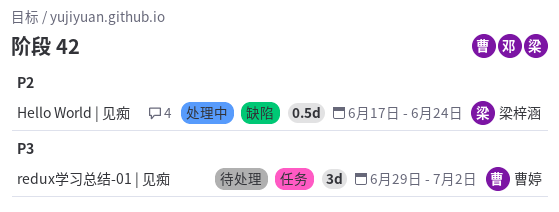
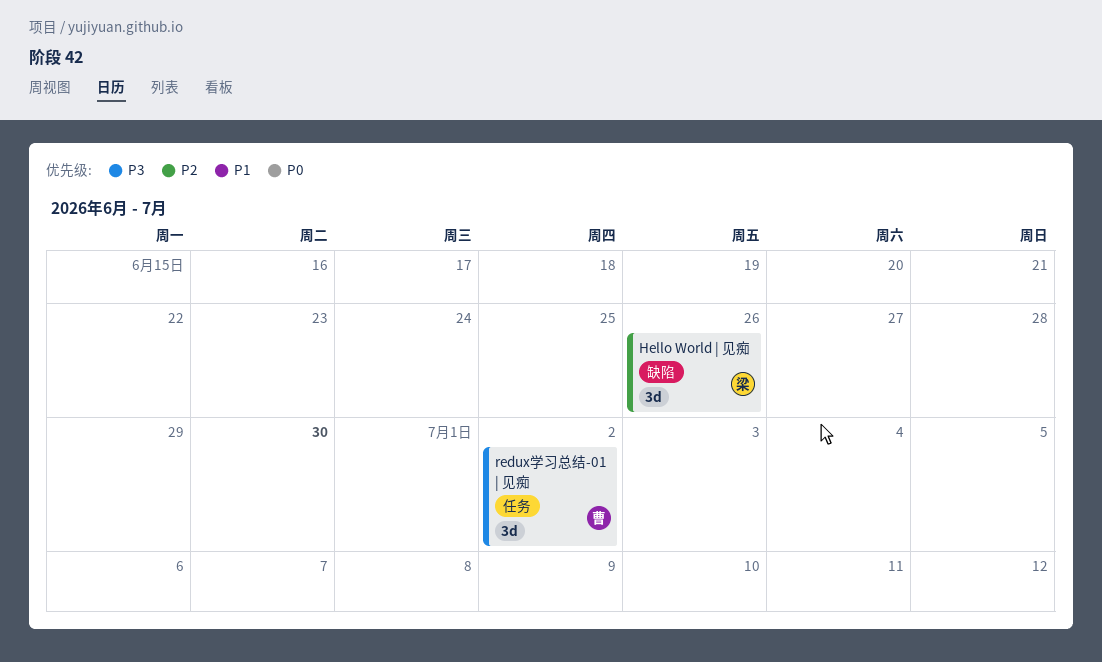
Hello World | 见痴, estimate: 0.5d -> 3d
Hello World | 见痴, due: Jun 24 -> Jun 26

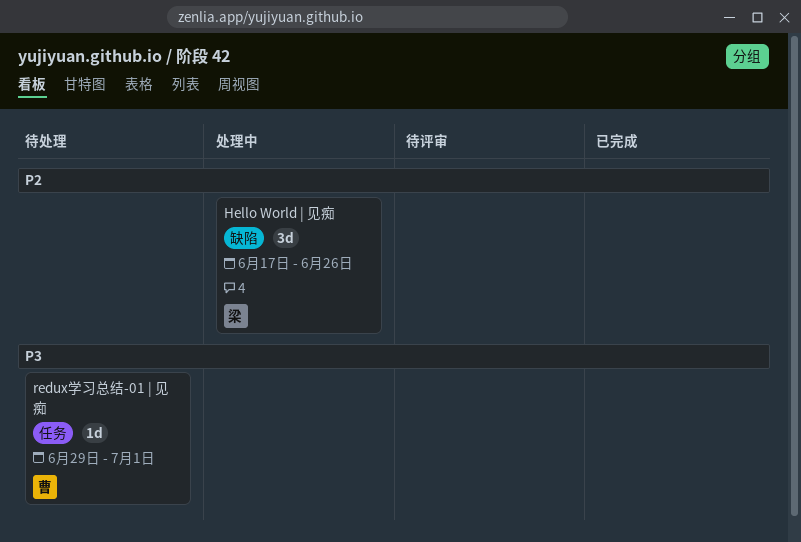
redux学习总结-01 | 见痴, estimate: 3d -> 1d
redux学习总结-01 | 见痴, due: Jul 2 -> Jul 1

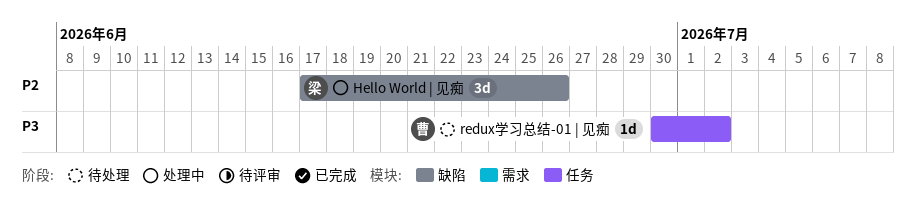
redux学习总结-01 | 见痴, start: Jun 29 -> Jun 30
redux学习总结-01 | 见痴, due: Jul 1 -> Jul 2

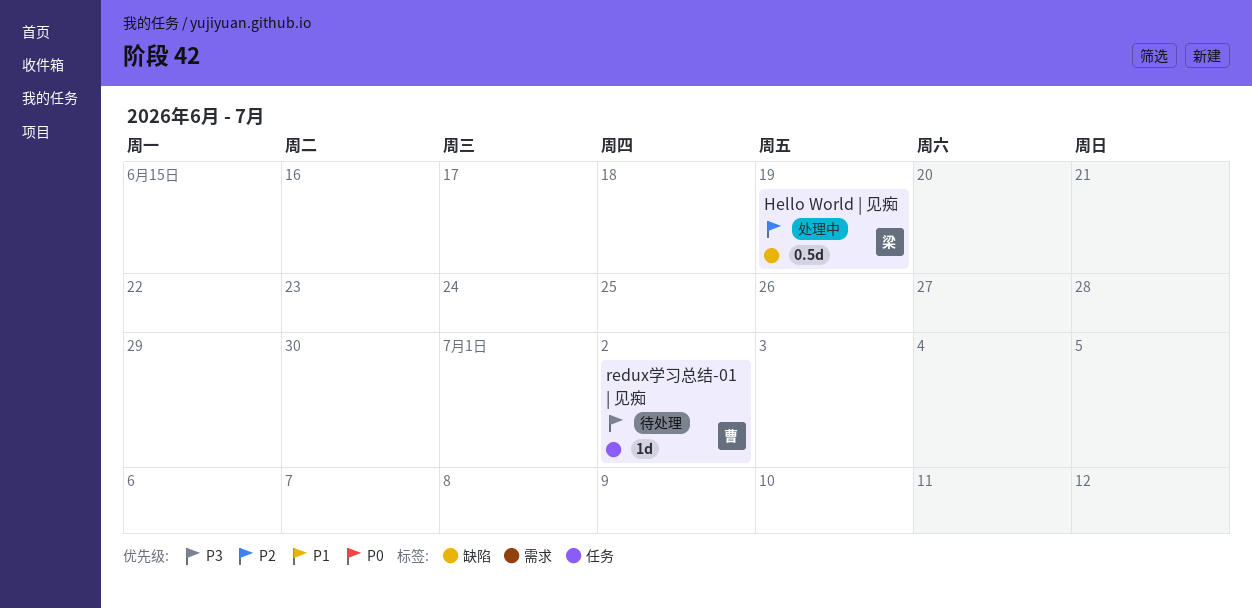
Hello World | 见痴, estimate: 3d -> 0.5d
Hello World | 见痴, due: Jun 26 -> Jun 19

